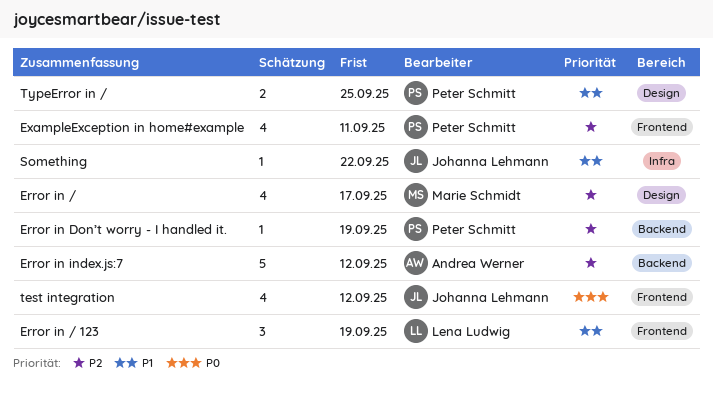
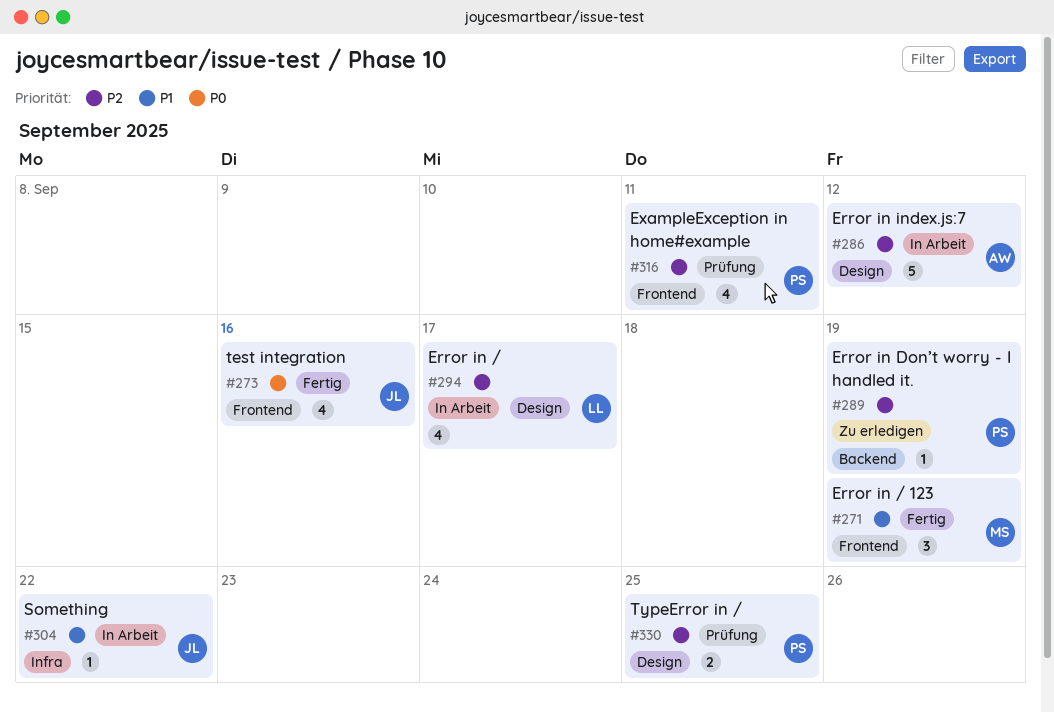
Error in /, owner: Marie Schmidt -> Lena Ludwig
Error in / 123, owner: Lena Ludwig -> Marie Schmidt
Error in index.js:7, label: Backend -> Design
test integration, due: Sep 12 -> Sep 16
TypeError in /, priority: P1 -> P2

